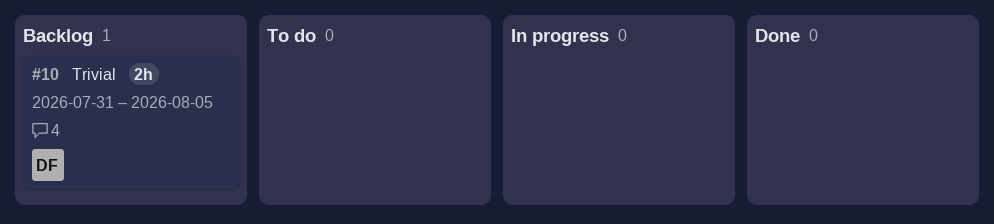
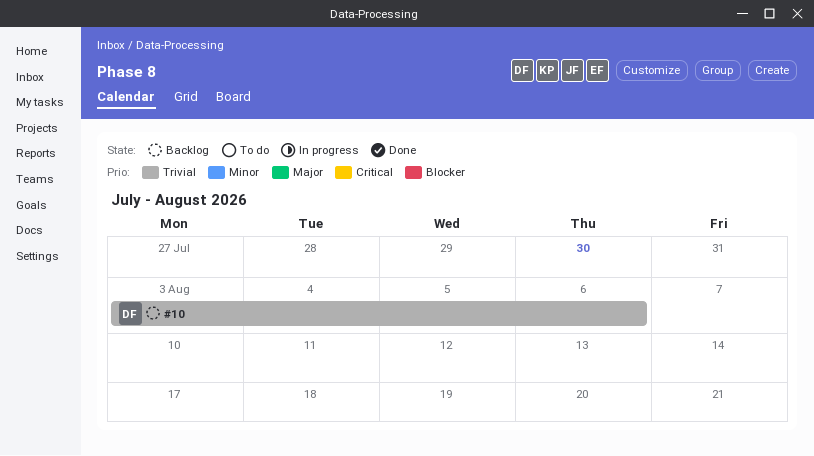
#10, start: Jul 31 -> Aug 3
#10, due: Aug 5 -> Aug 6

